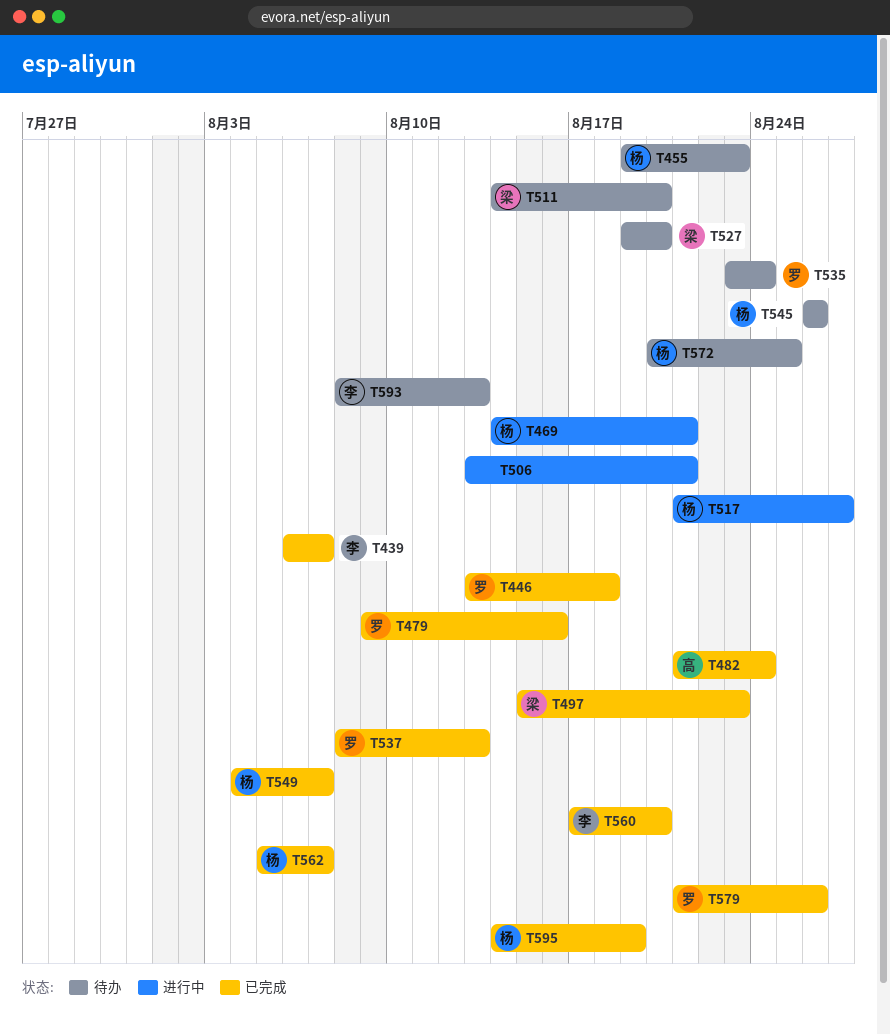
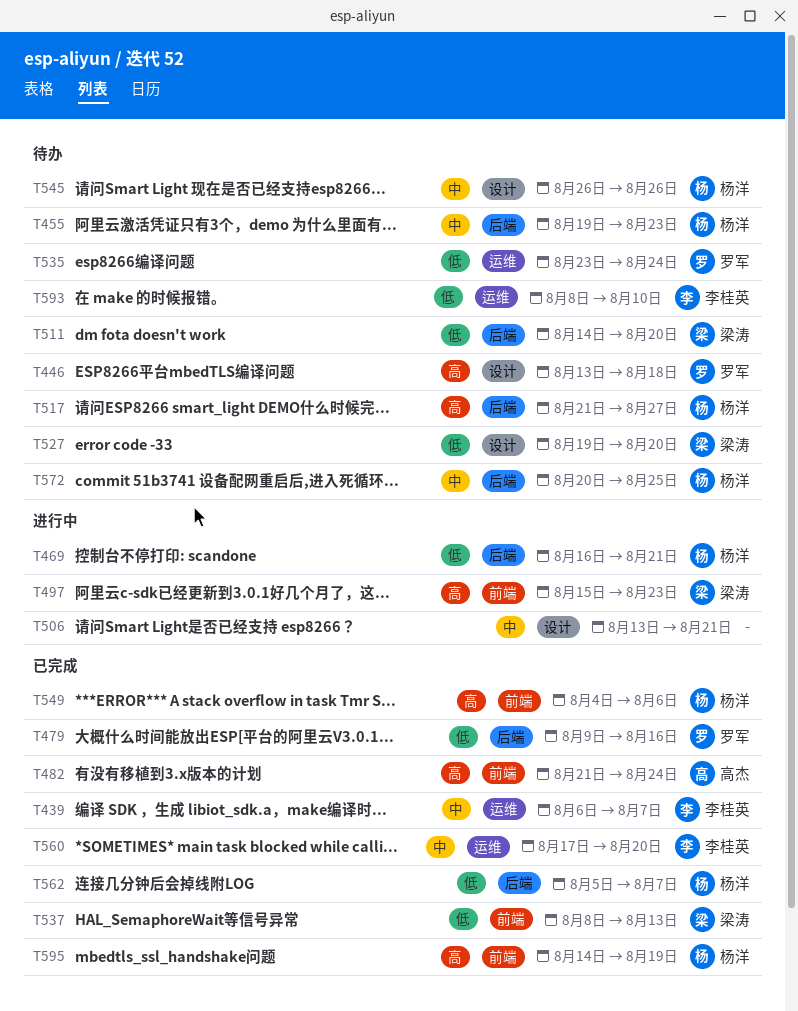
T446, status: 已完成 -> 待办
T469, start: Aug 14 -> Aug 16
T497, status: 已完成 -> 进行中
T517, status: 进行中 -> 待办
T537, owner: 罗军 -> 梁涛
T549, due: Aug 7 -> Aug 6
T579: present -> none
T593, due: Aug 13 -> Aug 10

